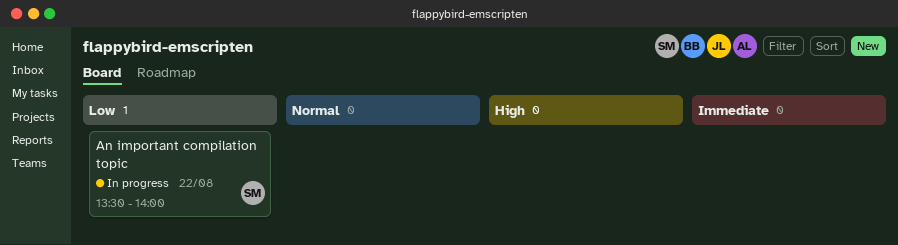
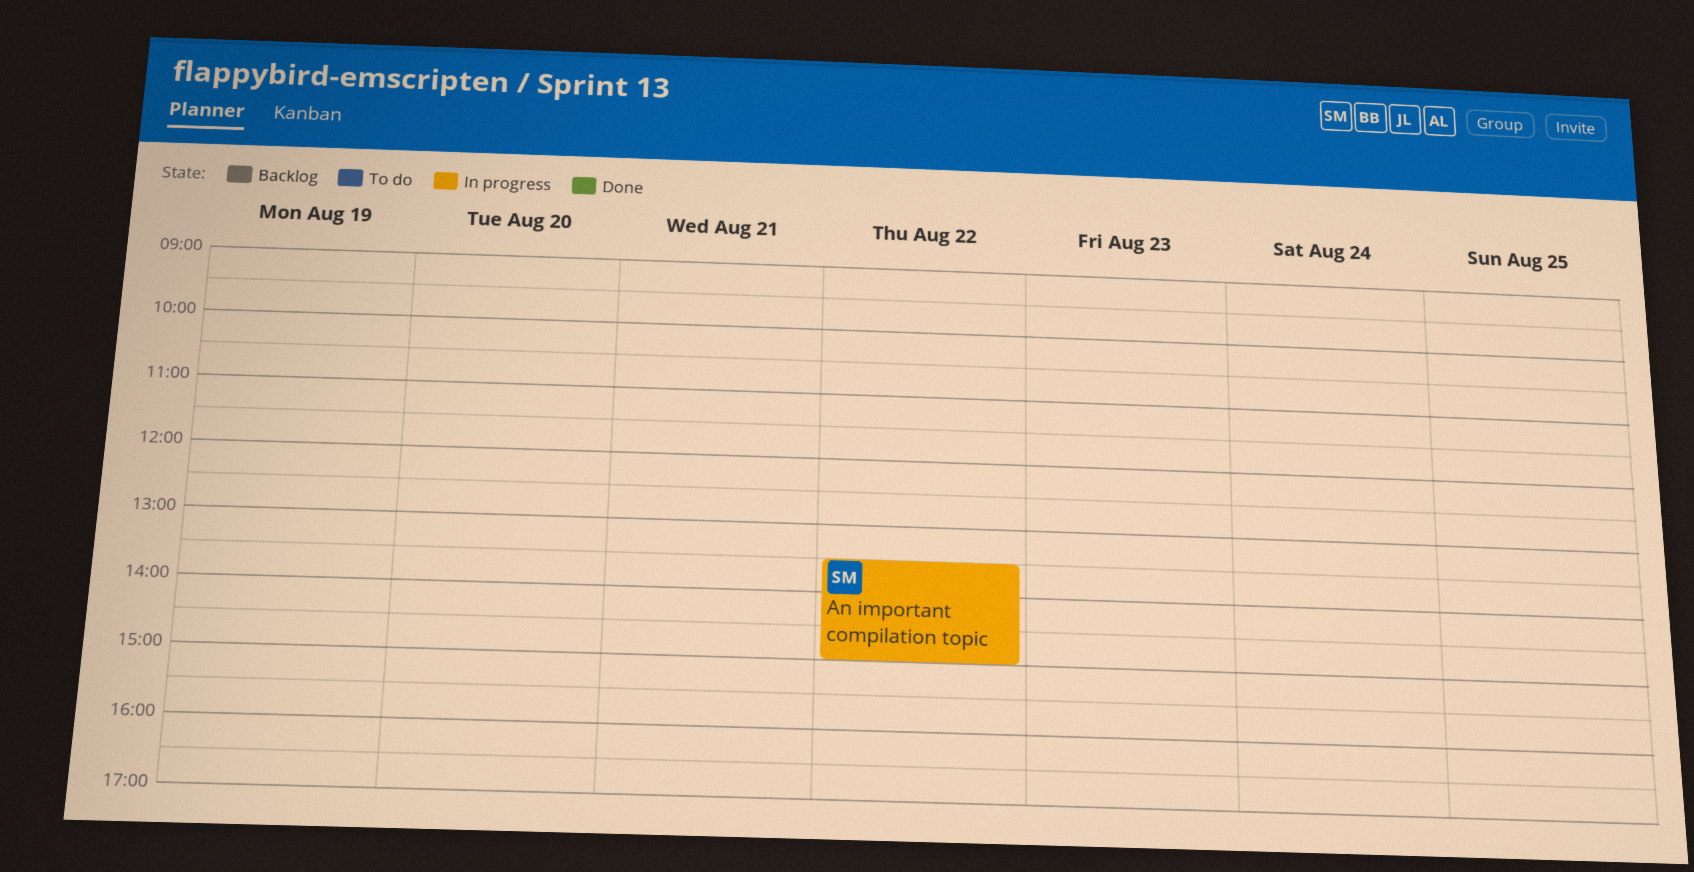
An important compilation topic, ends: 14:00 -> 15:00

